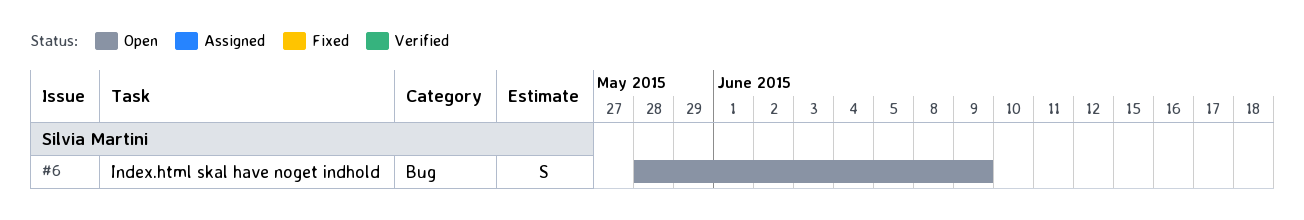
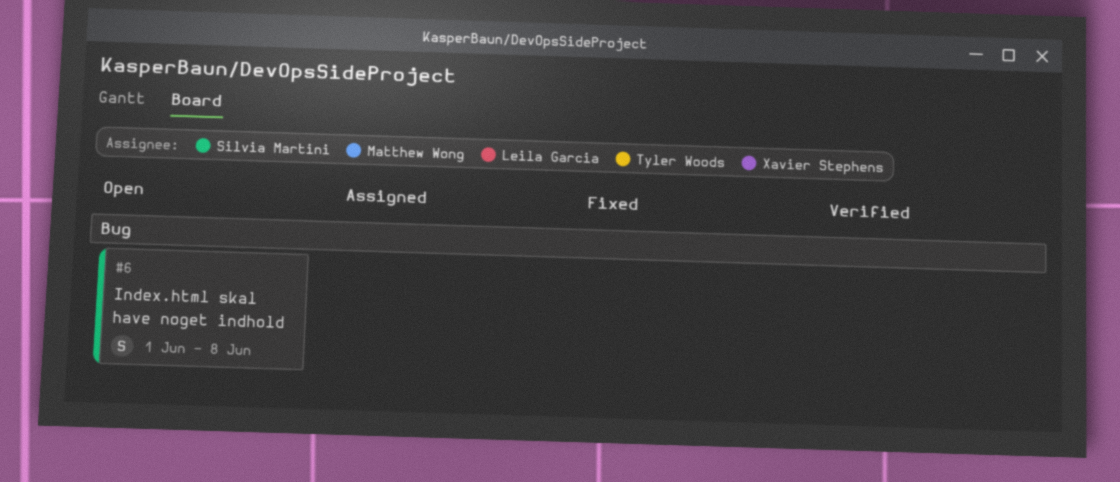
#6, start: May 28 -> Jun 1
#6, due: Jun 9 -> Jun 8

